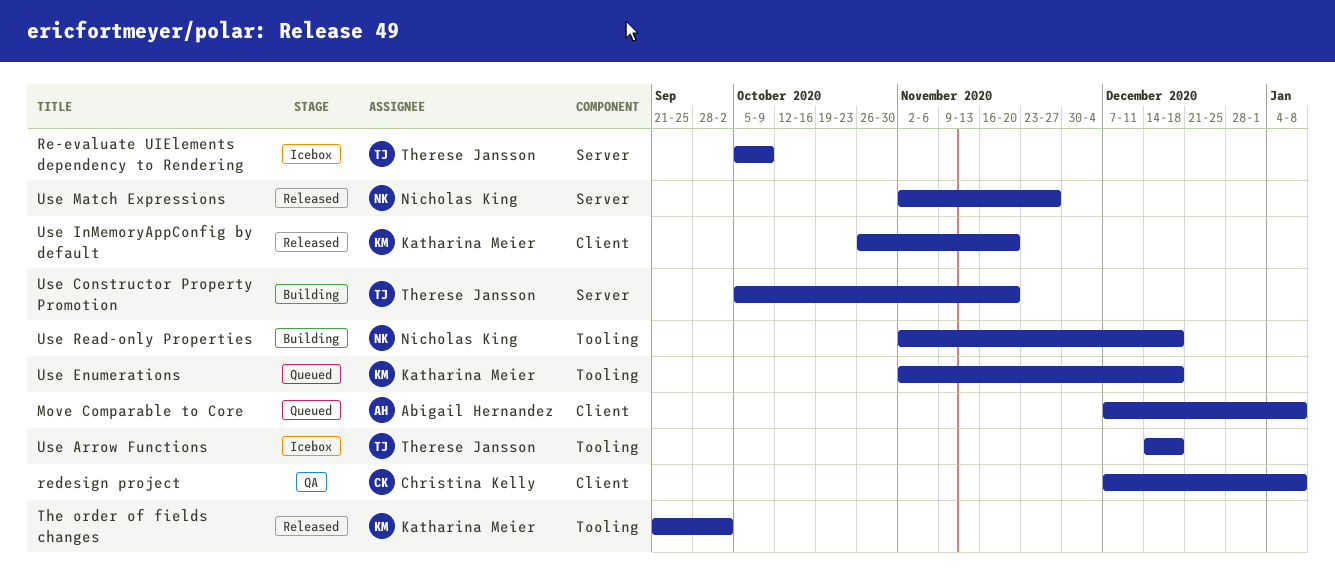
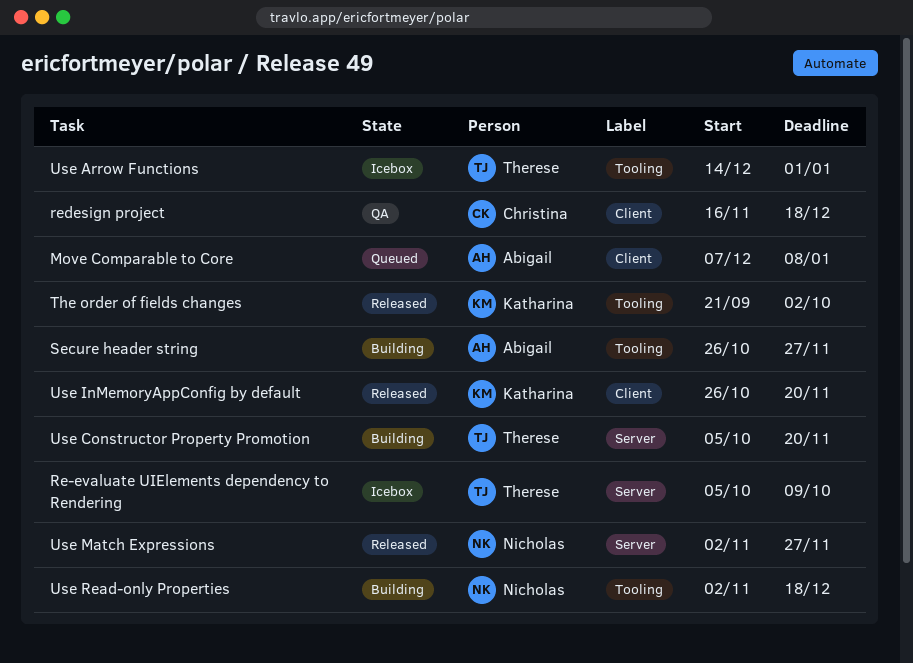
redesign project, start: Dec 7 -> Nov 16
redesign project, due: Jan 8 -> Dec 18
Secure header string: none -> present
Use Arrow Functions, due: Dec 18 -> Jan 1
Use Enumerations: present -> none

